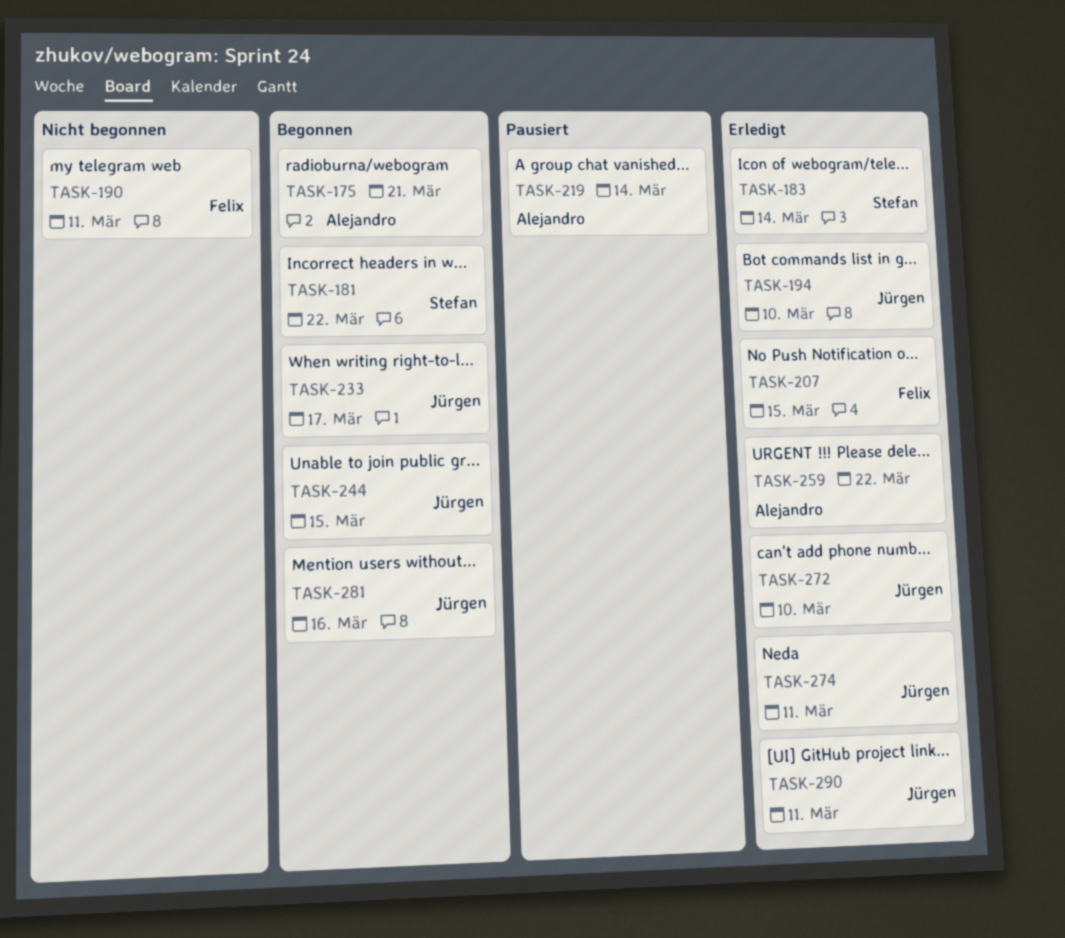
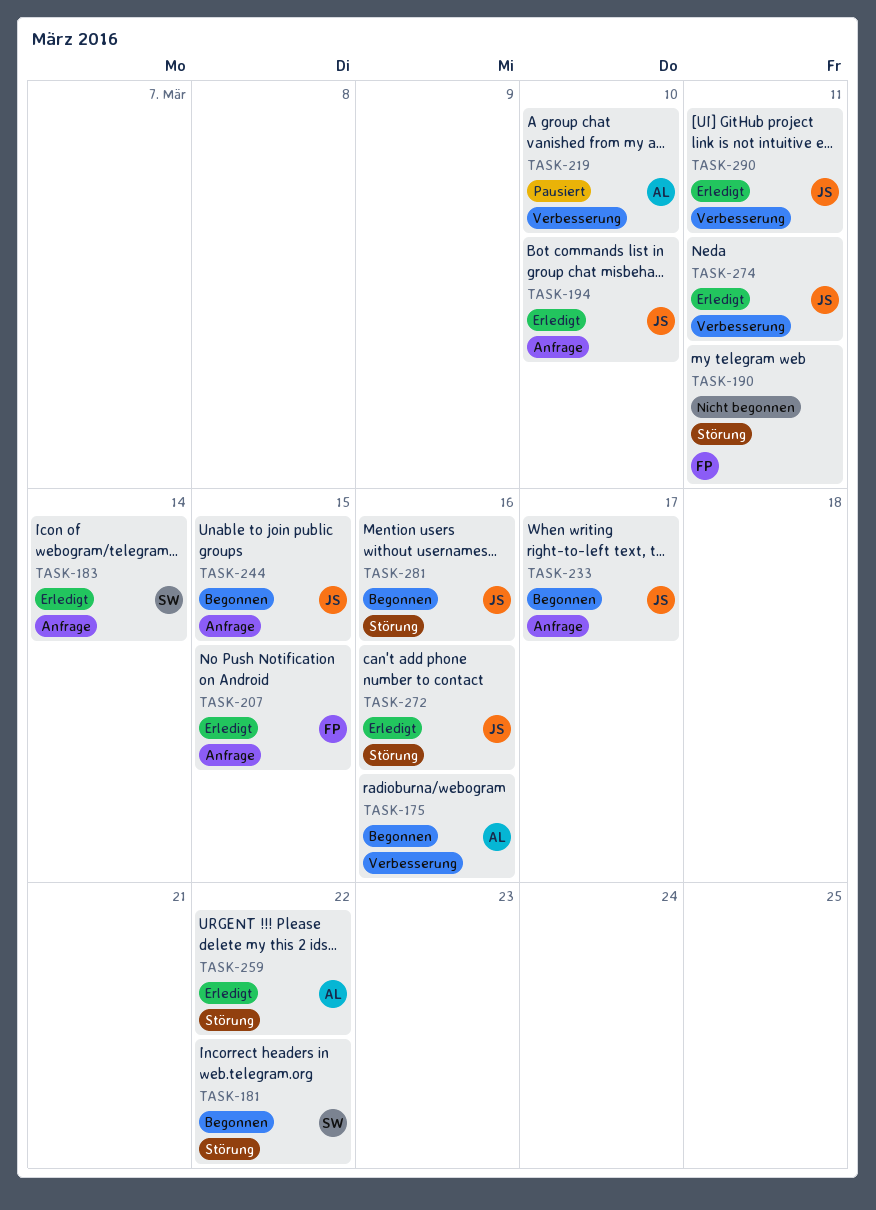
TASK-175, due: Mar 21 -> Mar 16
TASK-219, due: Mar 14 -> Mar 10
TASK-272, due: Mar 10 -> Mar 16

